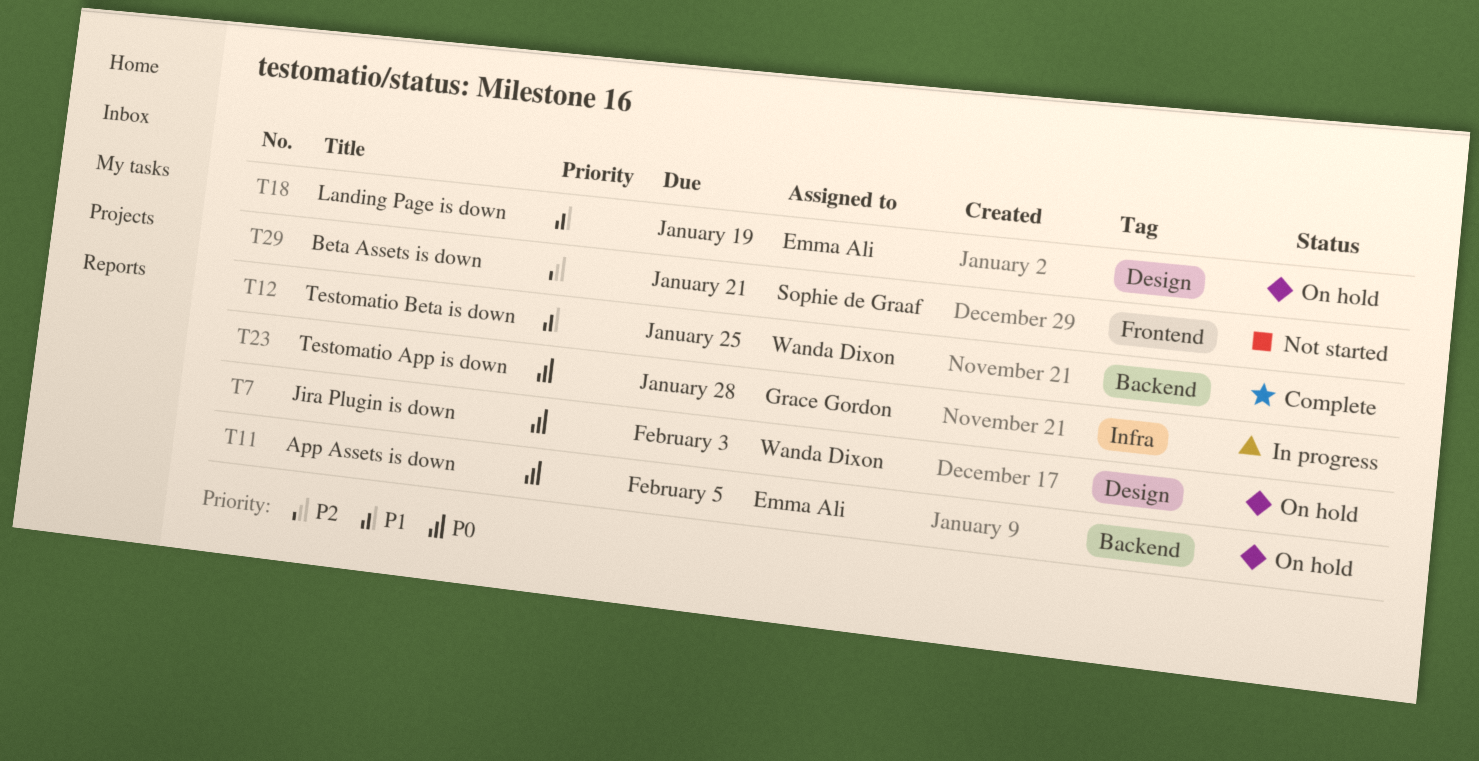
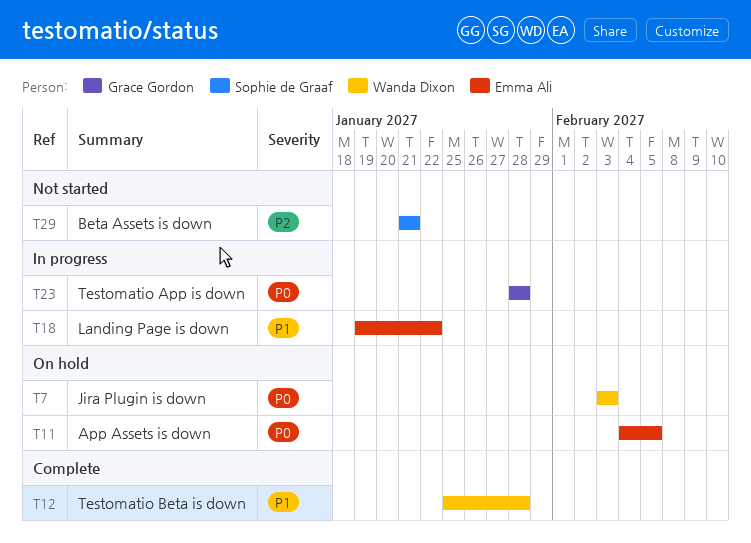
T12, due: Jan 25 -> Jan 28
T18, status: On hold -> In progress
T18, due: Jan 19 -> Jan 22

